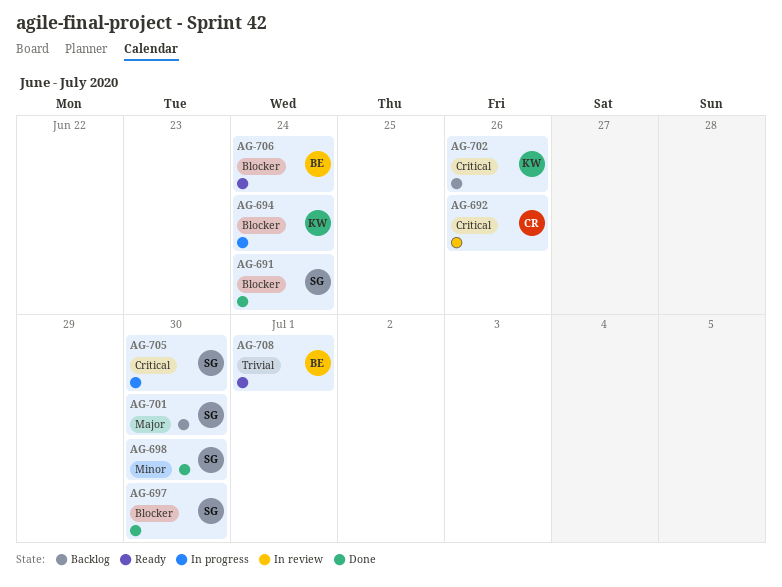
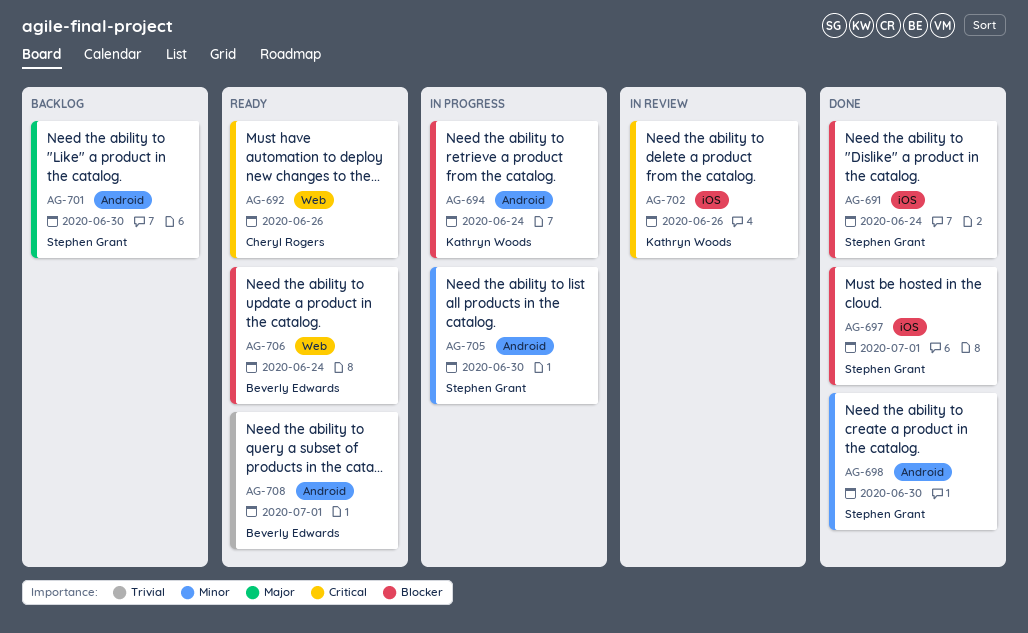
AG-692, status: In review -> Ready
AG-697, due: Jun 30 -> Jul 1
AG-702, status: Backlog -> In review
AG-705, priority: Critical -> Minor

